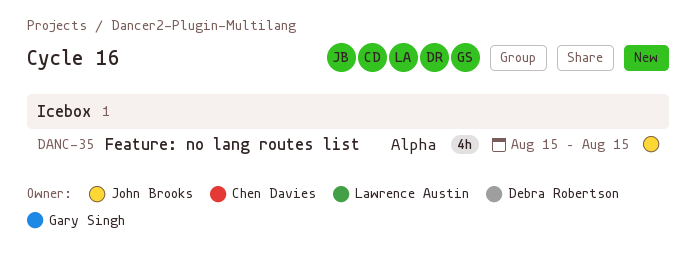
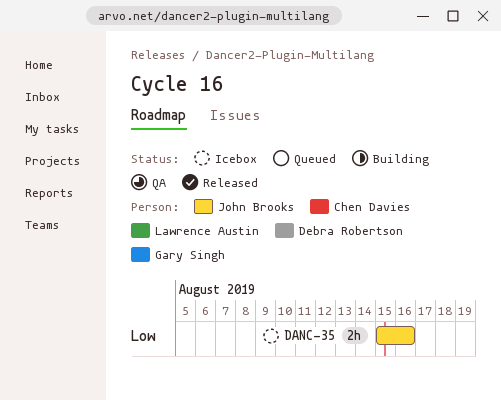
DANC-35, estimate: 4h -> 2h
DANC-35, due: Aug 15 -> Aug 16

